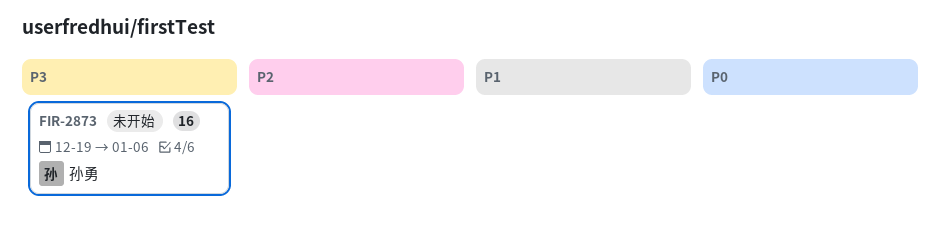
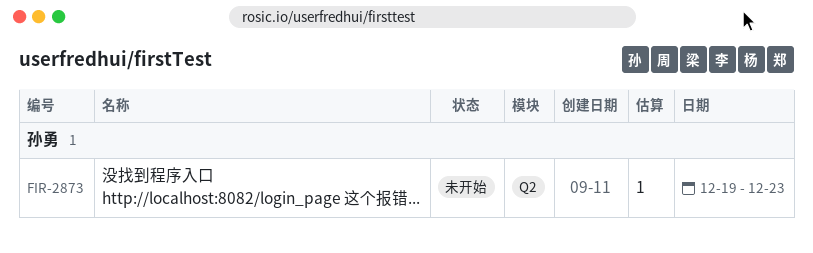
FIR-2873, estimate: 16 -> 1
FIR-2873, due: Jan 6 -> Dec 23

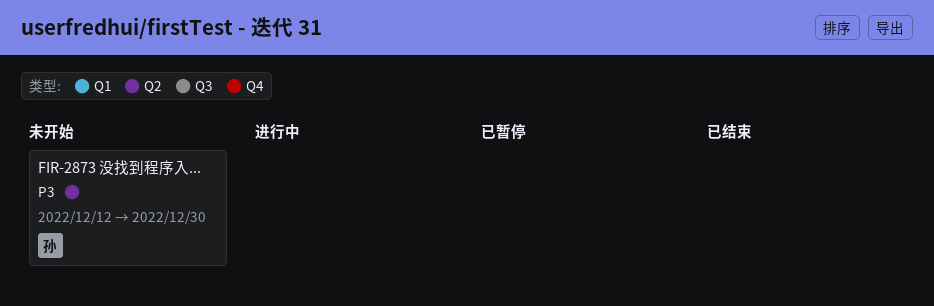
FIR-2873, start: Dec 19 -> Dec 12
FIR-2873, due: Dec 23 -> Dec 30

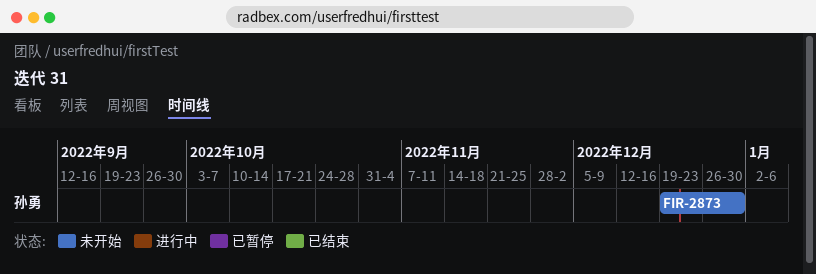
FIR-2873, start: Dec 12 -> Dec 19

